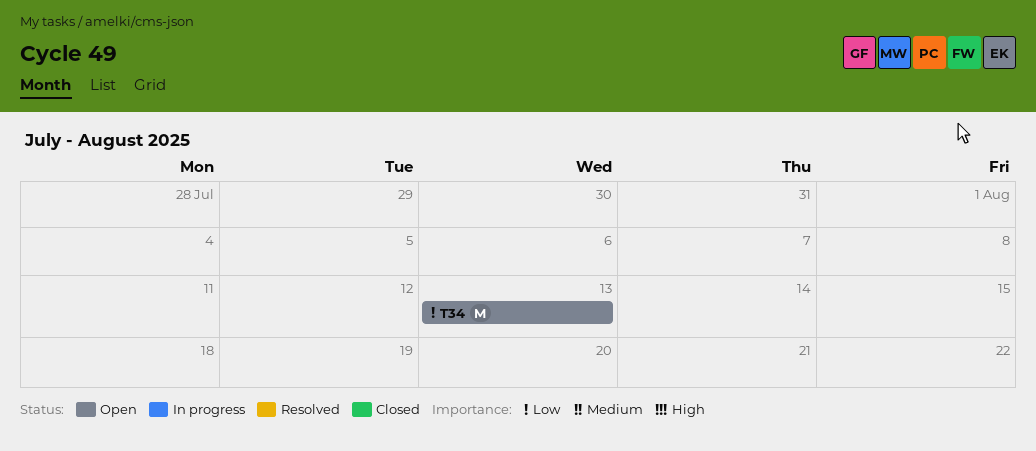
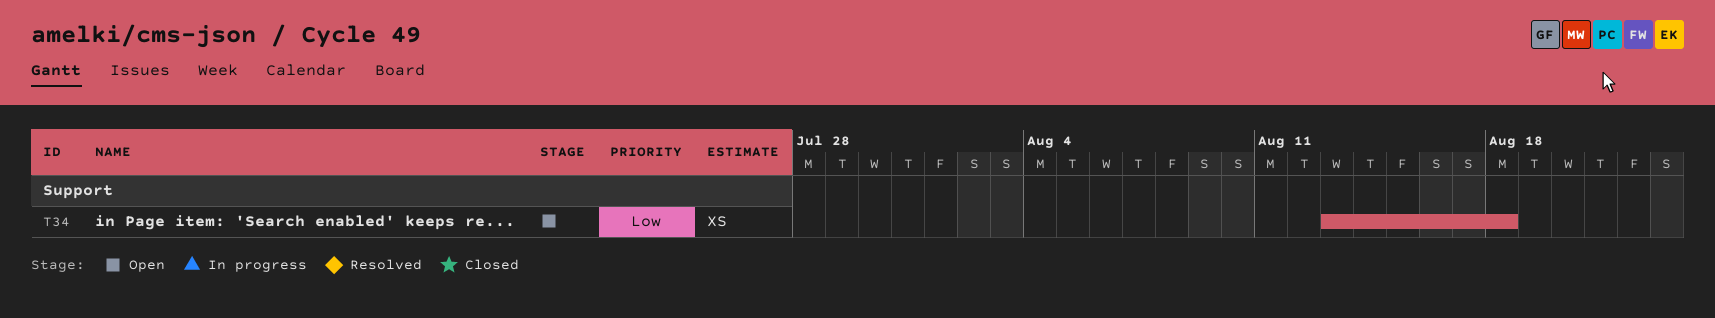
T34, estimate: M -> XS
T34, due: Aug 13 -> Aug 18

